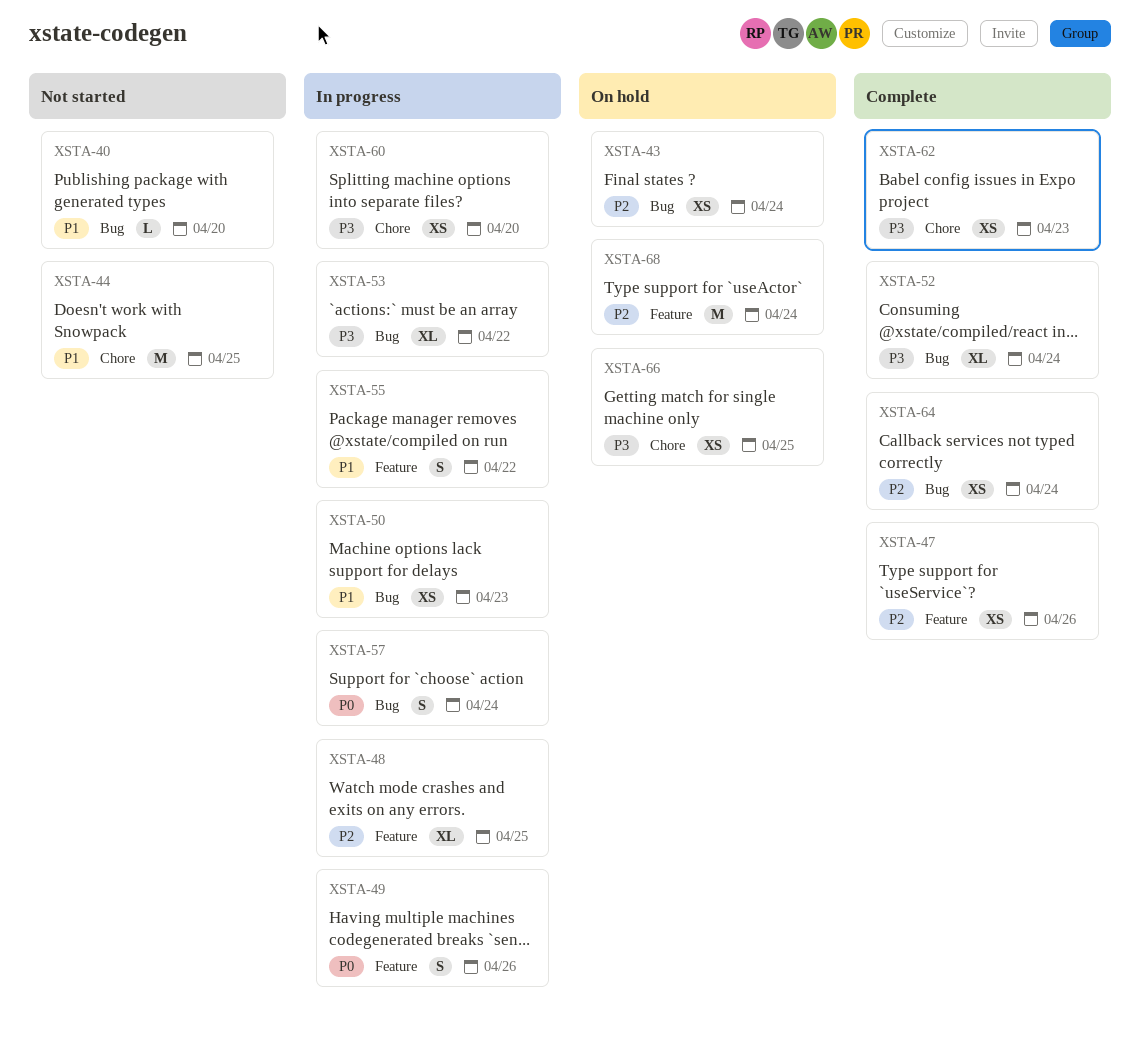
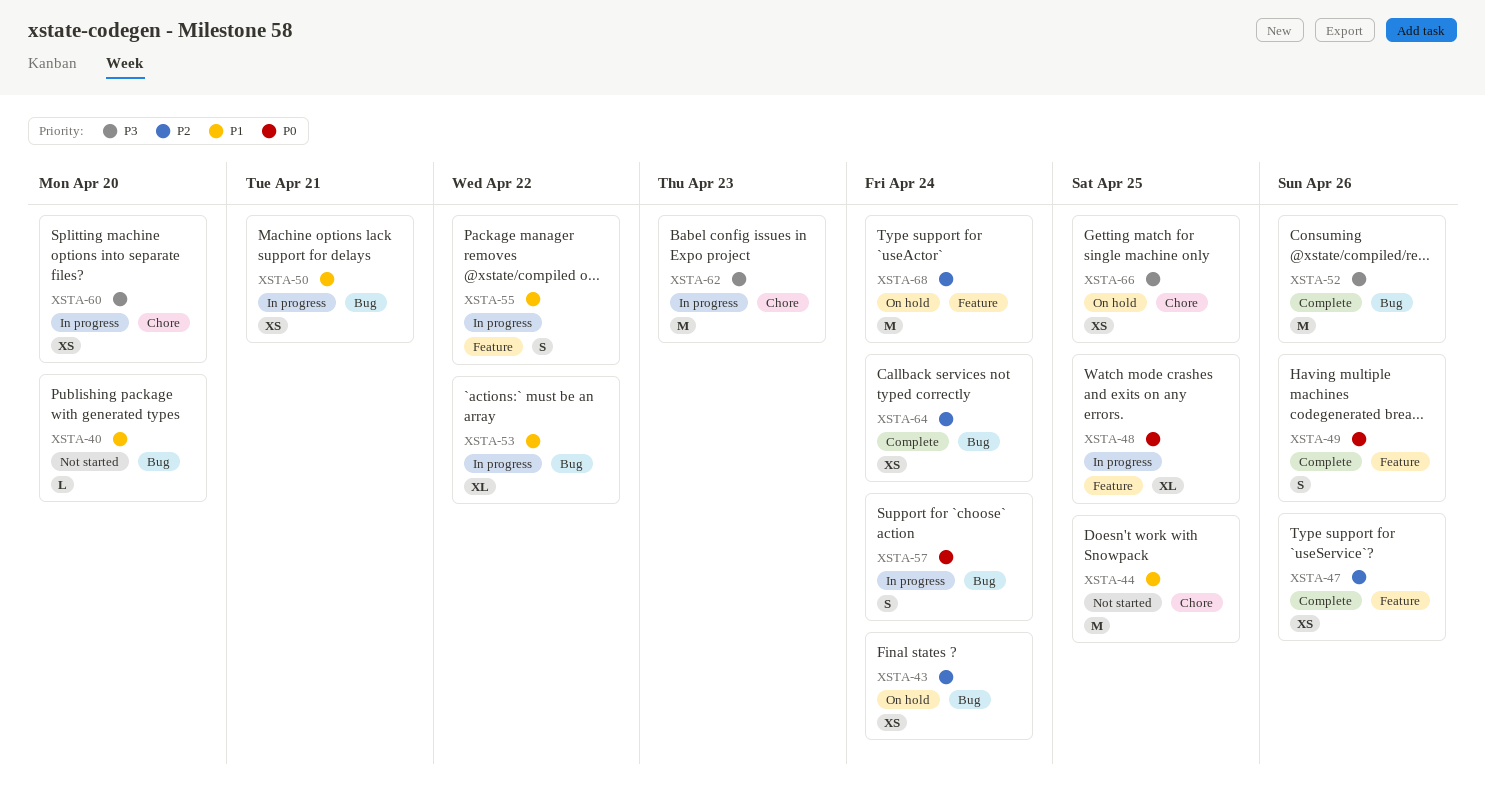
XSTA-48, priority: P2 -> P0
XSTA-49, status: In progress -> Complete
XSTA-50, due: Apr 23 -> Apr 21
XSTA-52, estimate: XL -> M
XSTA-52, due: Apr 24 -> Apr 26
XSTA-53, priority: P3 -> P1
XSTA-62, status: Complete -> In progress
XSTA-62, estimate: XS -> M

